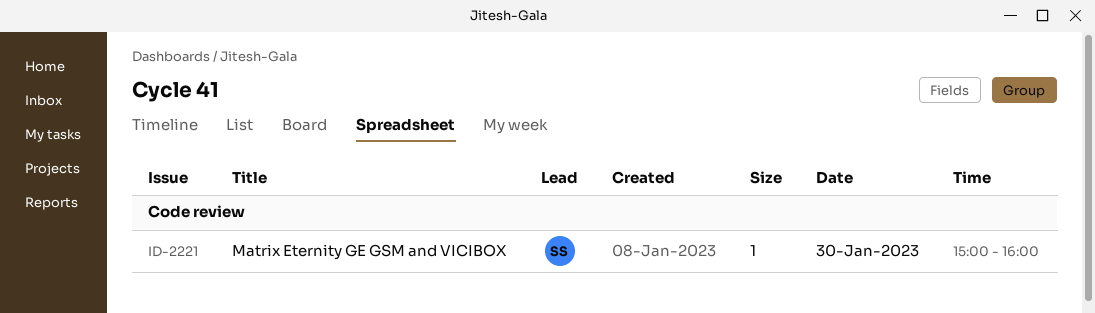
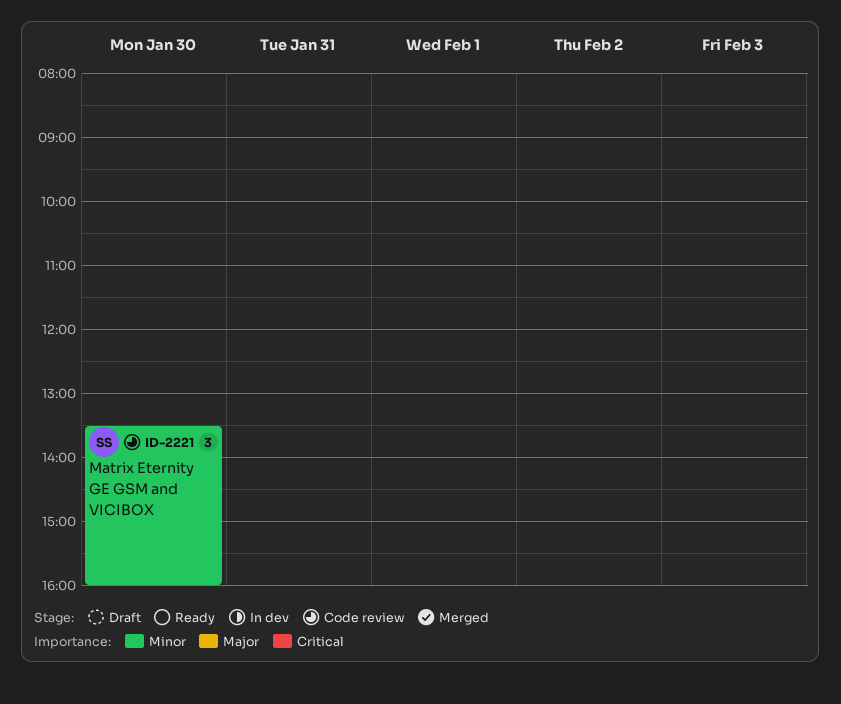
ID-2221, estimate: 1 -> 3
ID-2221, begins: 15:00 -> 13:30

